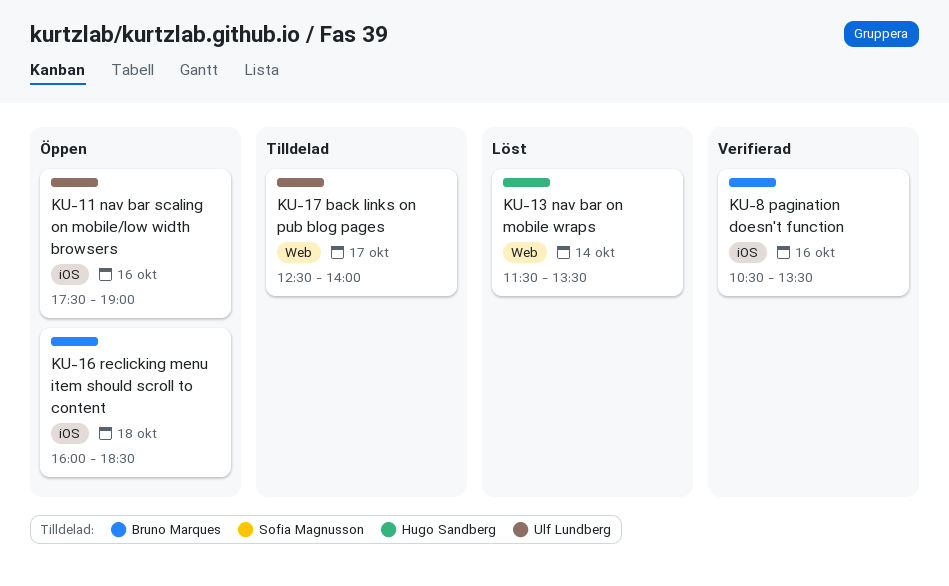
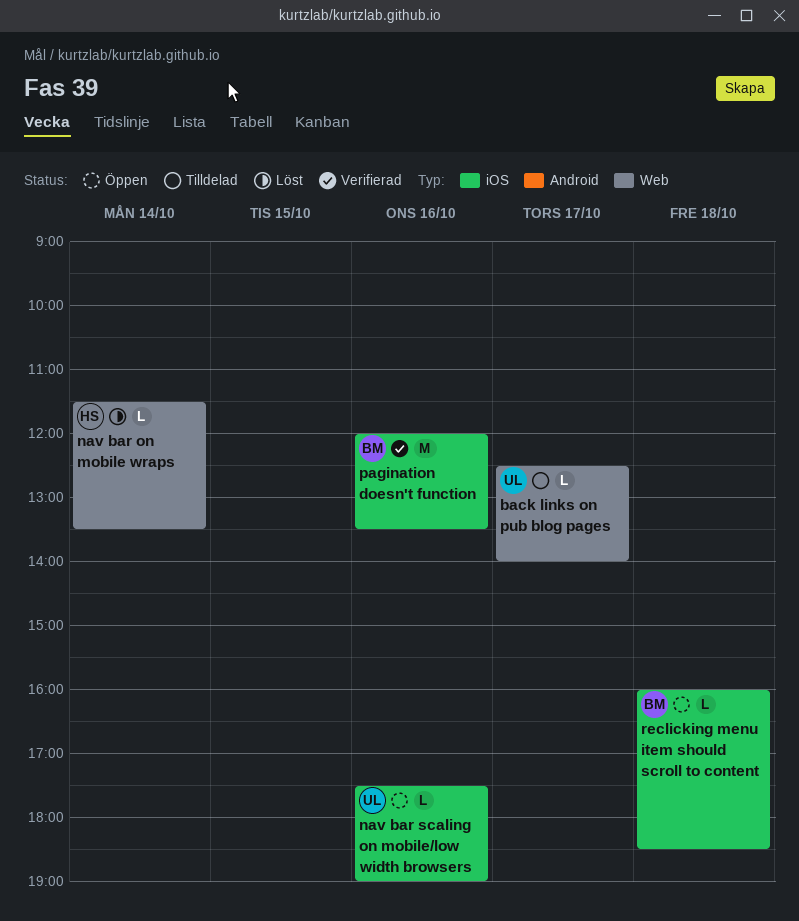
pagination doesn't function, begins: 10:30 -> 12:00

